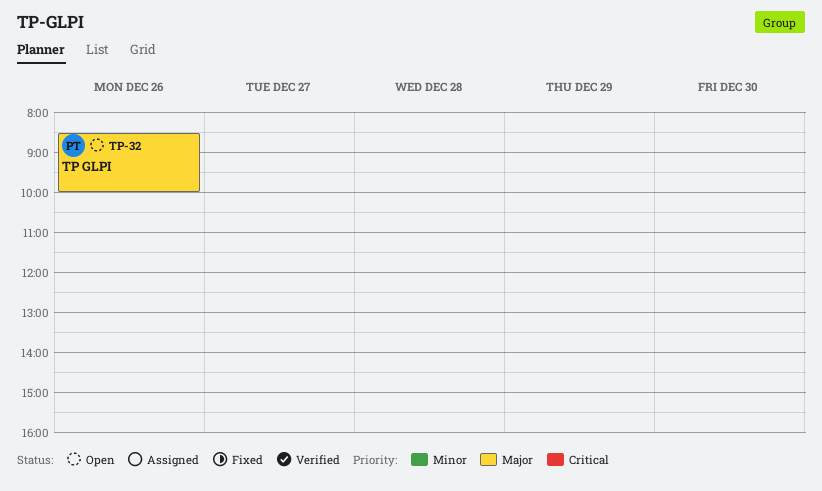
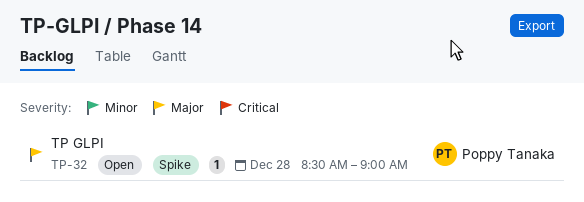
TP-32, day: Dec 26 -> Dec 28
TP-32, ends: 10:00 -> 09:00

